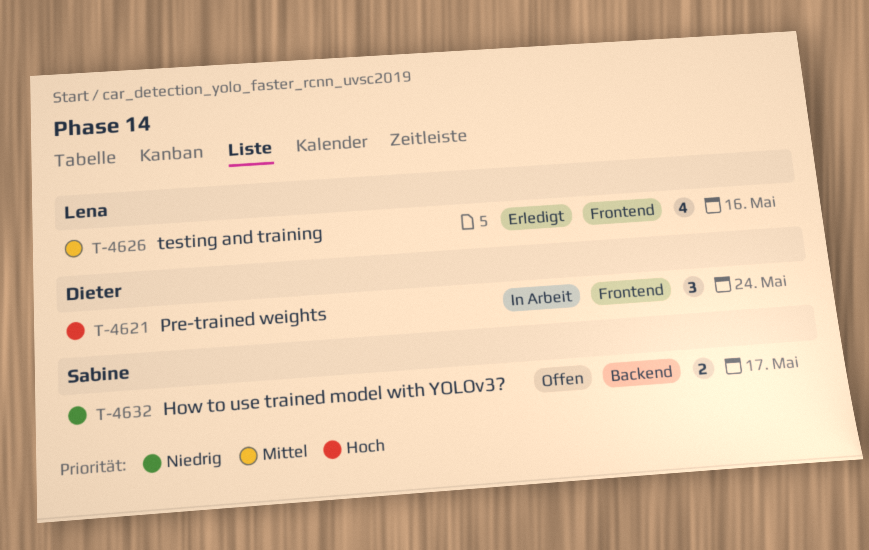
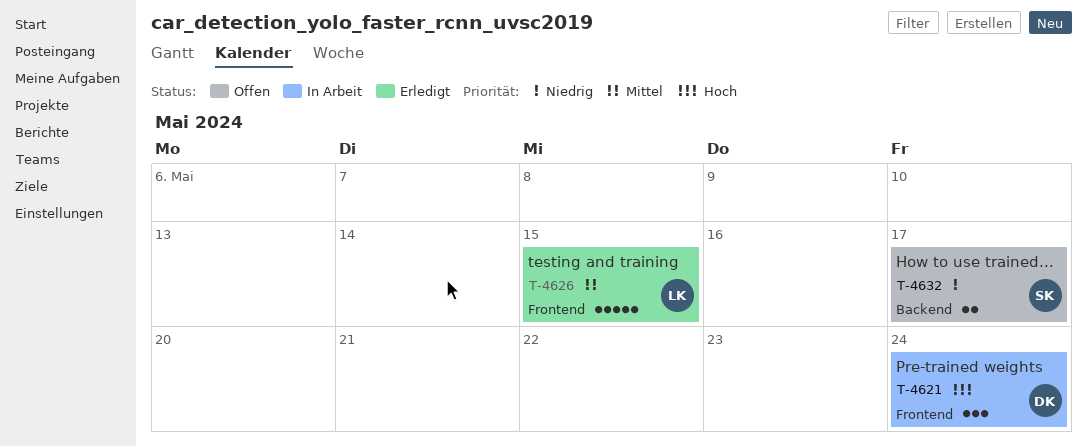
T-4626, estimate: 4 -> 5
T-4626, due: May 16 -> May 15

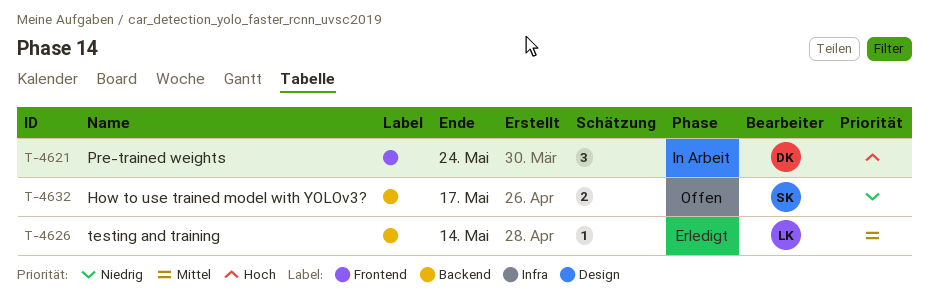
T-4626, label: Frontend -> Backend
T-4626, estimate: 5 -> 1
T-4626, due: May 15 -> May 14

